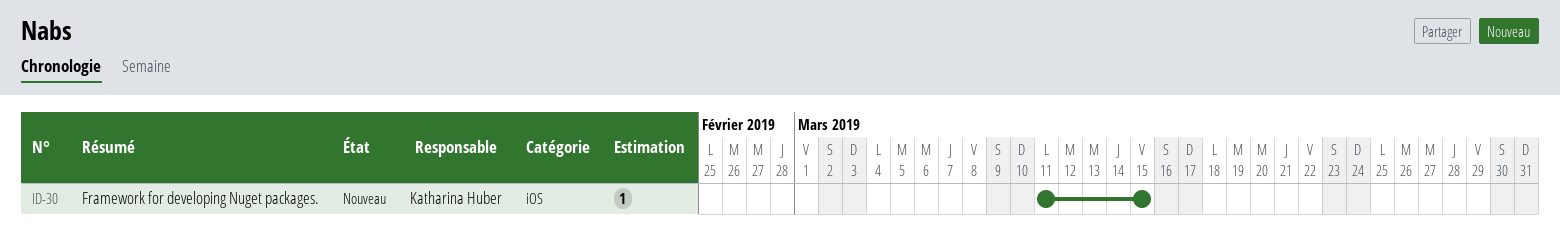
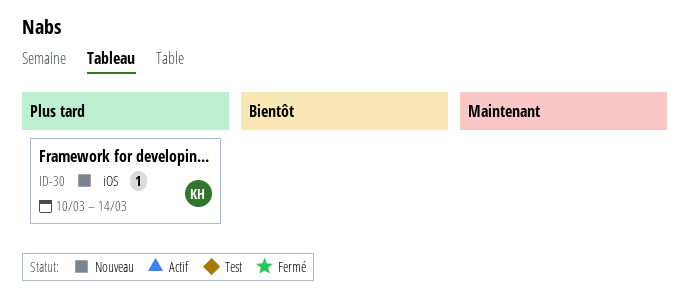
ID-30, start: Mar 11 -> Mar 10
ID-30, due: Mar 15 -> Mar 14

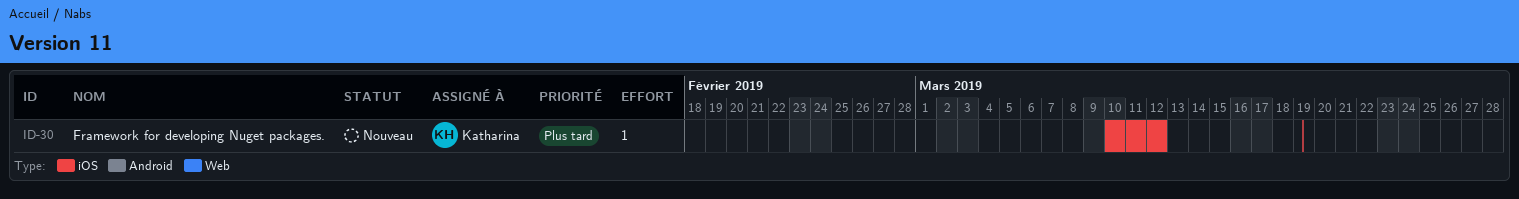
ID-30, due: Mar 14 -> Mar 12

